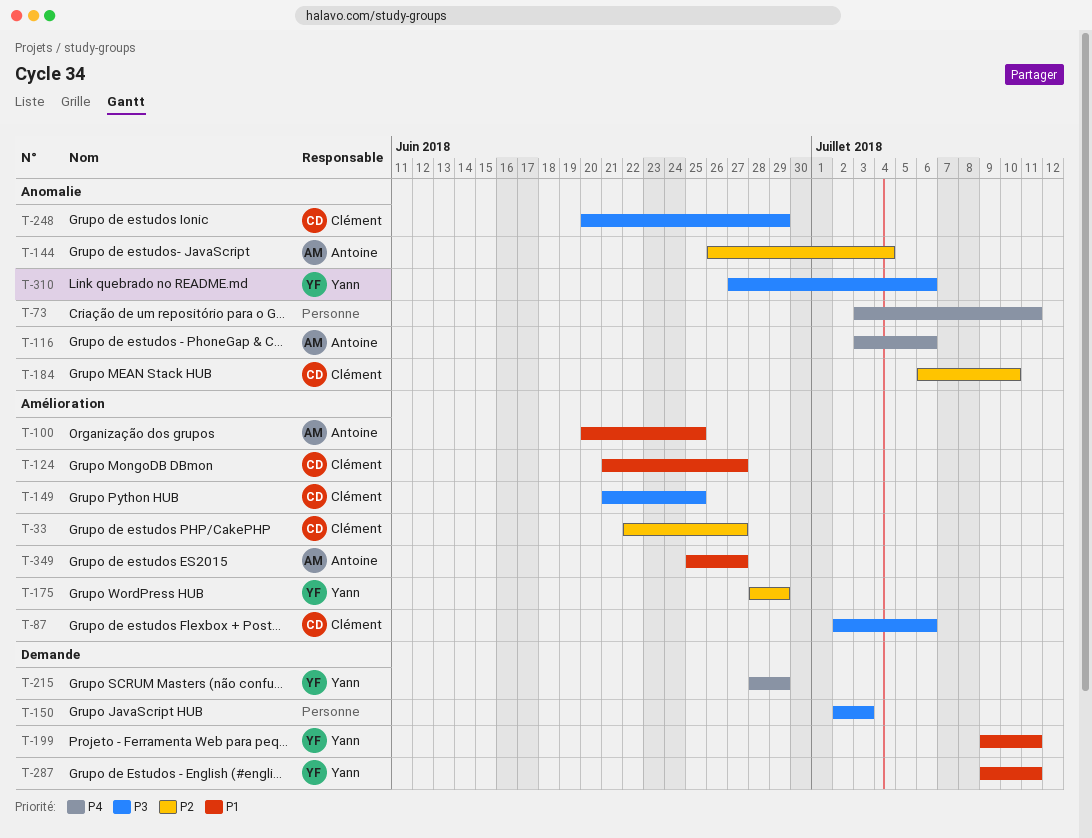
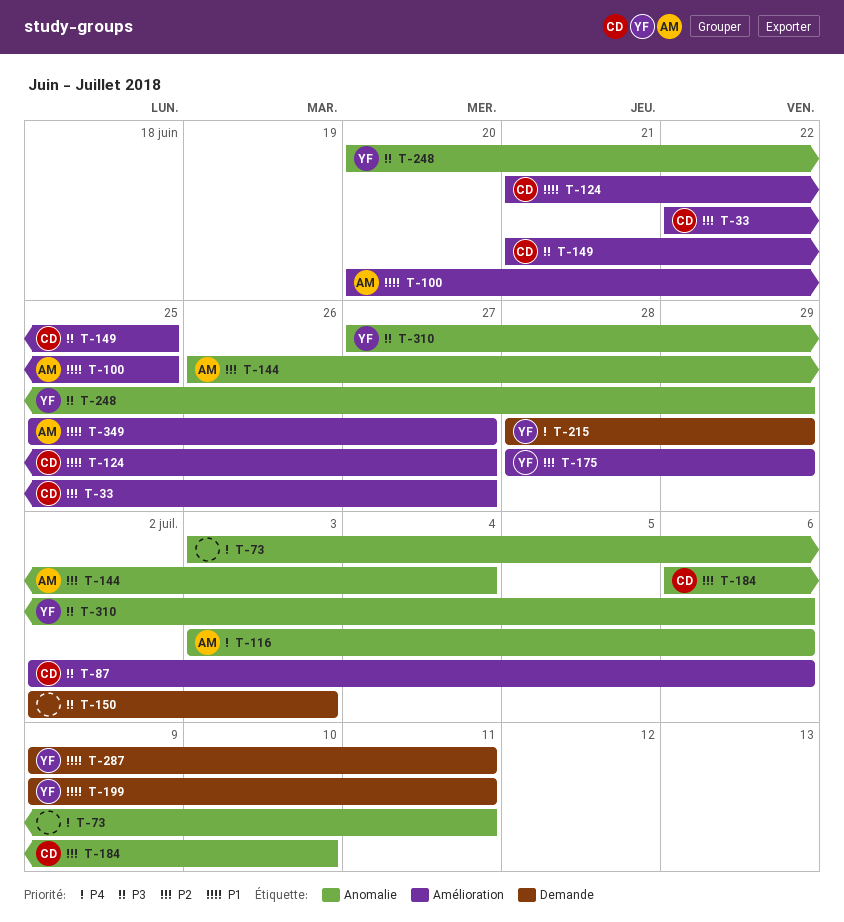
T-248, owner: Clément -> Yann

